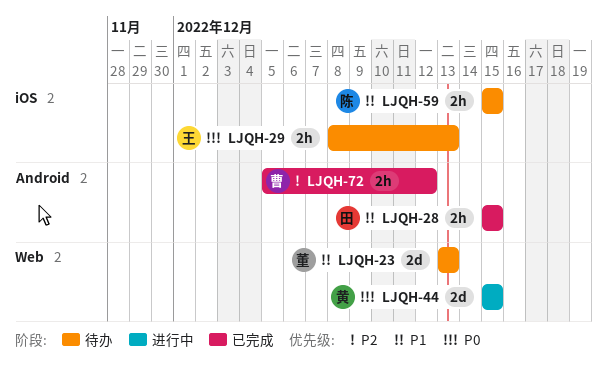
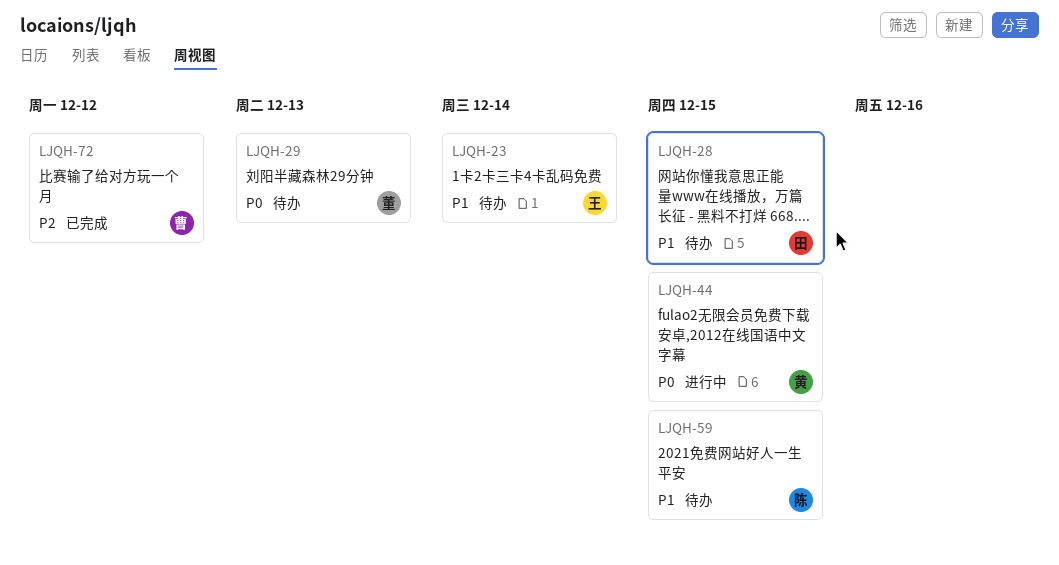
LJQH-23, owner: 董 -> 王
LJQH-23, due: Dec 13 -> Dec 14
LJQH-28, status: 已完成 -> 待办
LJQH-29, owner: 王 -> 董

